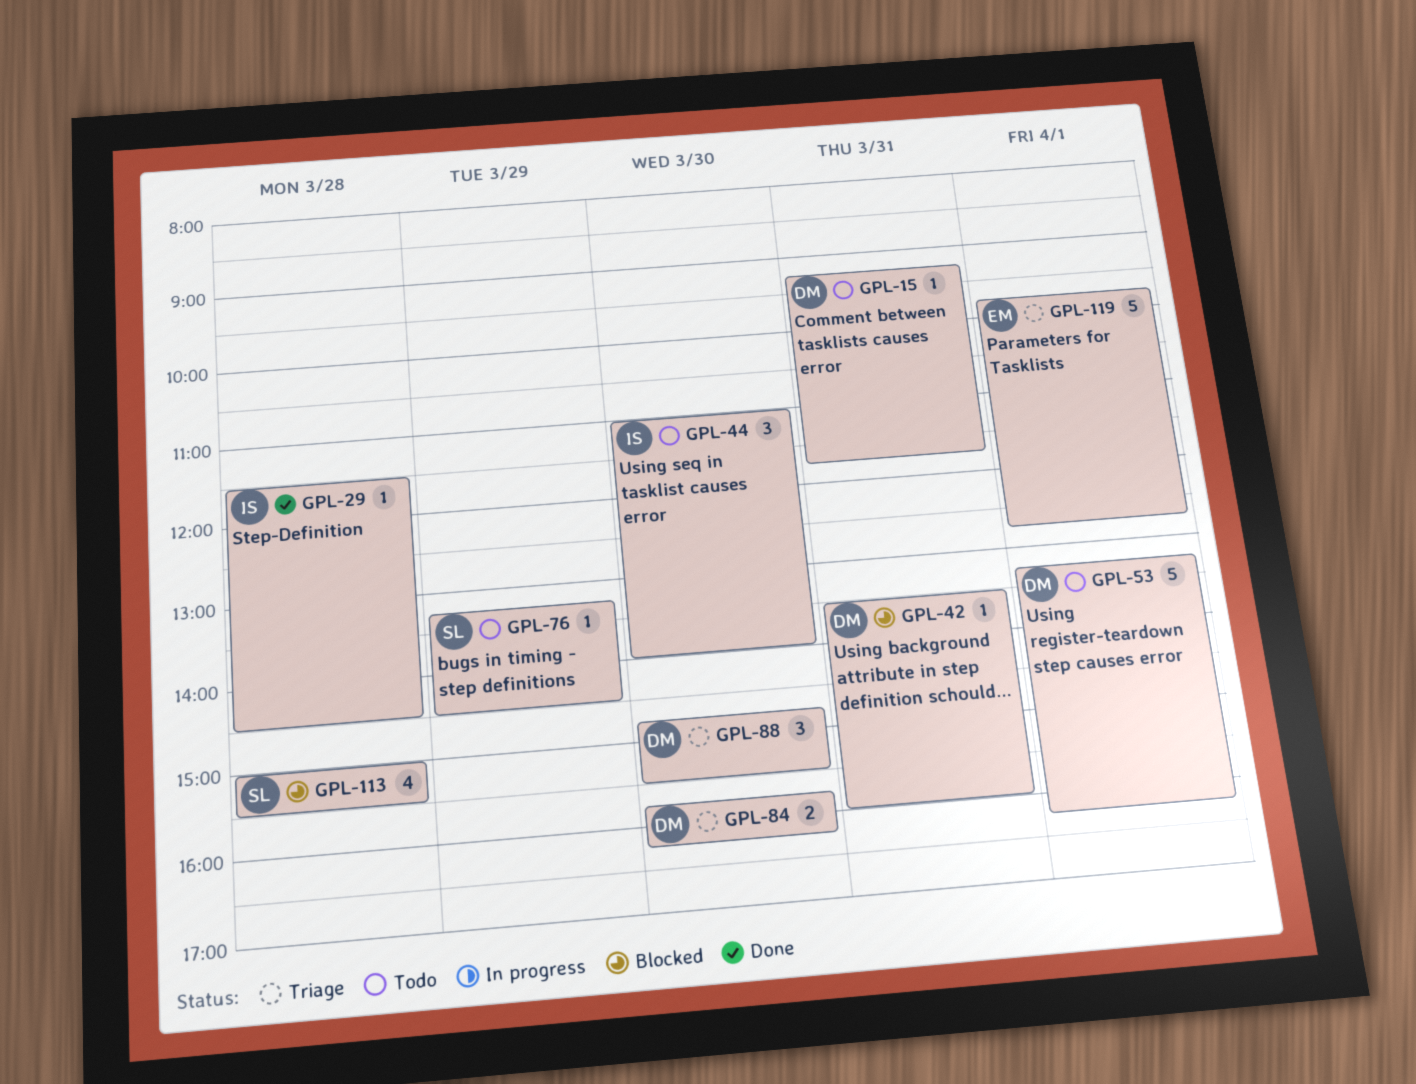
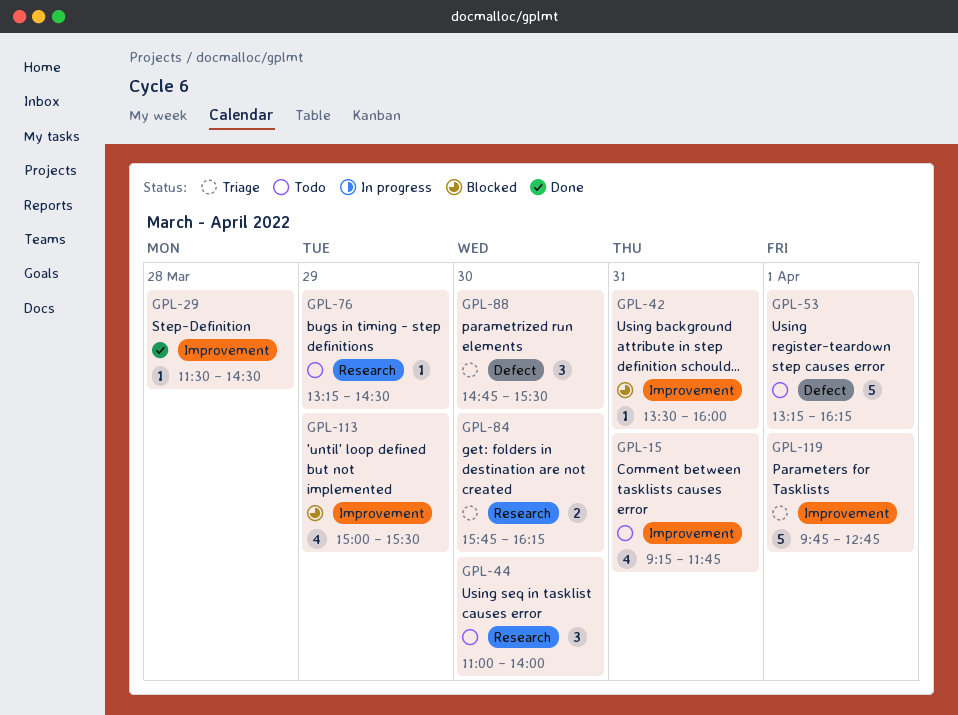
GPL-15, estimate: 1 -> 4
GPL-113, day: Mar 28 -> Mar 29

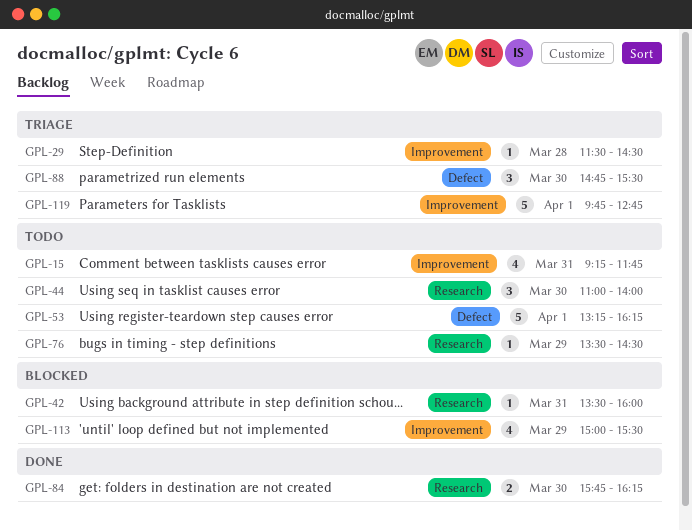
GPL-29, status: Done -> Triage
GPL-42, label: Improvement -> Research
GPL-76, begins: 13:15 -> 13:30
GPL-84, status: Triage -> Done

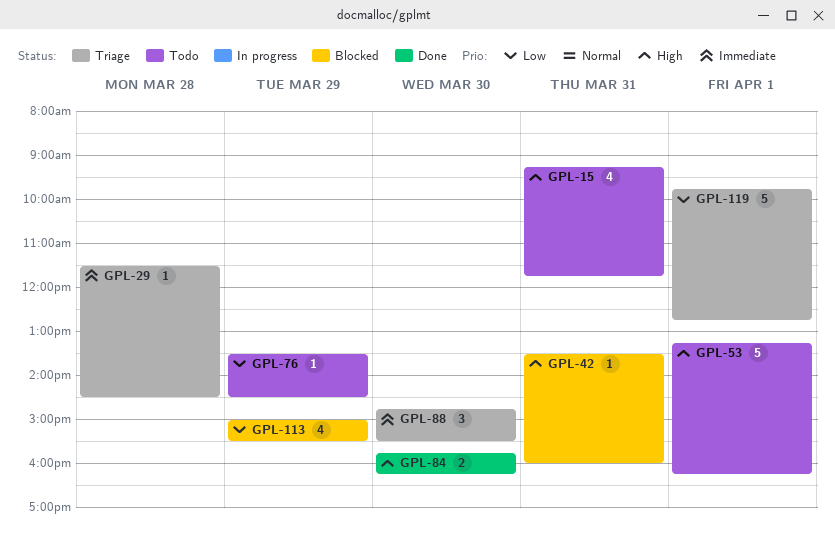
GPL-44: present -> none

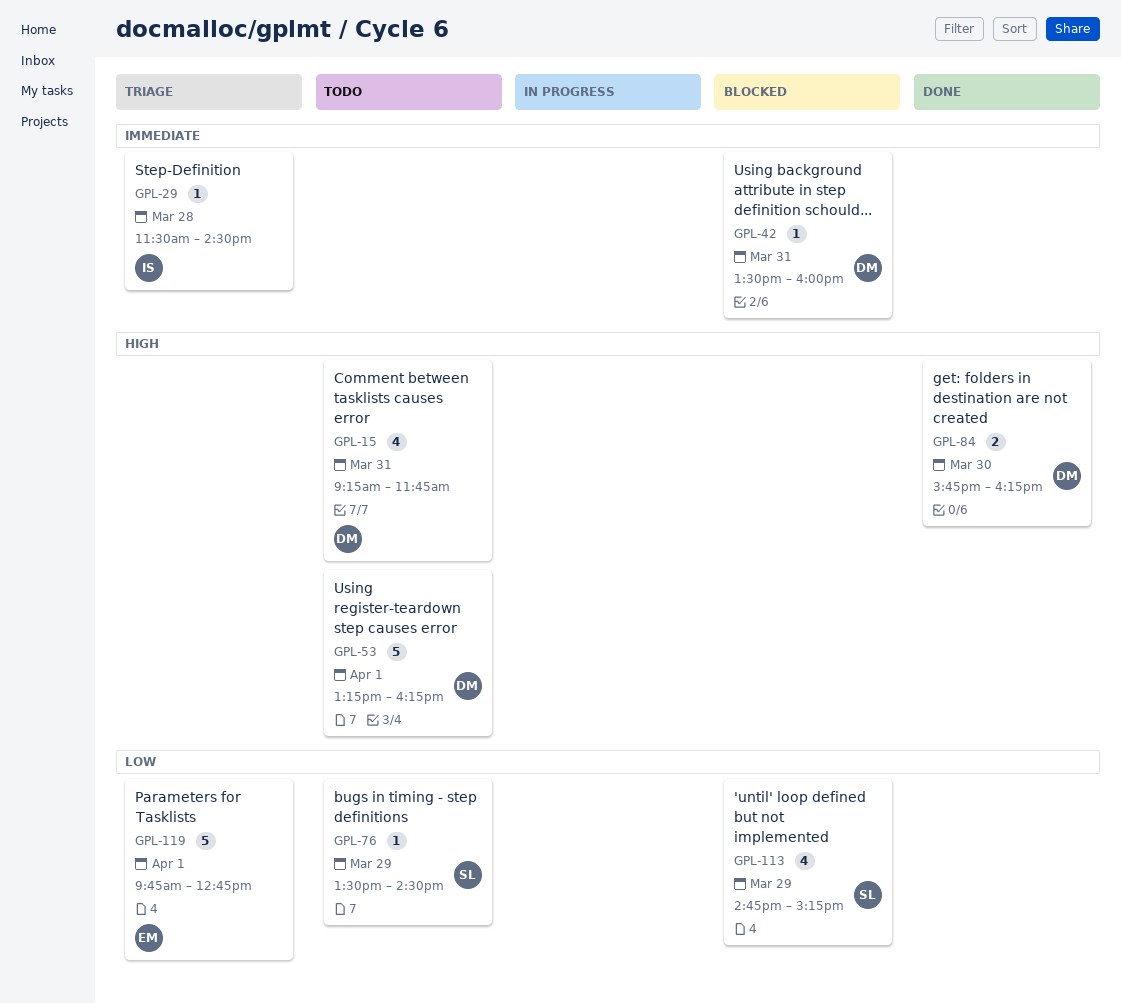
GPL-42, priority: High -> Immediate
GPL-88: present -> none
GPL-113, begins: 15:00 -> 14:45
GPL-113, ends: 15:30 -> 15:15

